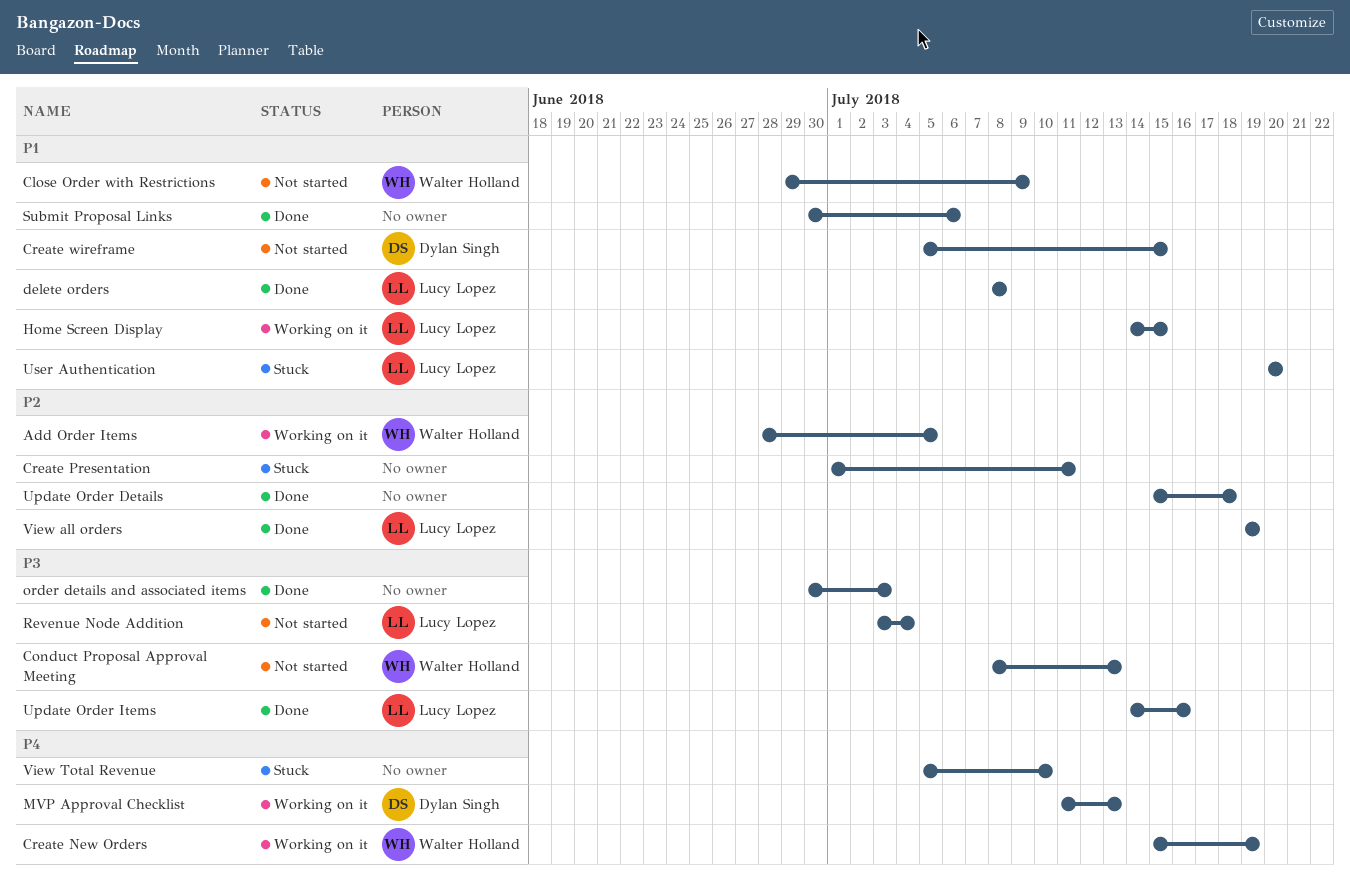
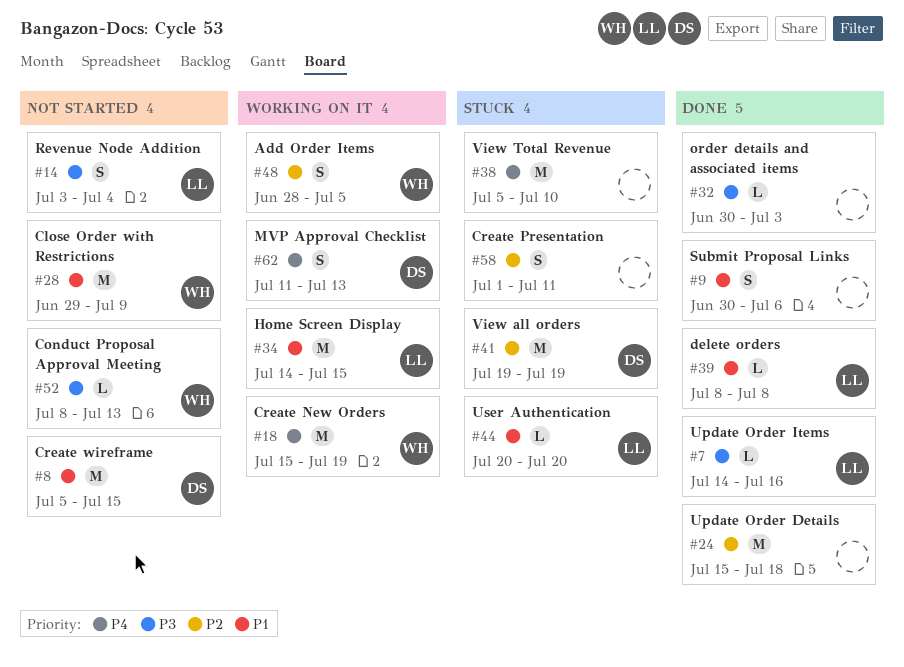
View all orders, status: Done -> Stuck
View all orders, owner: Lucy Lopez -> Dylan Singh

